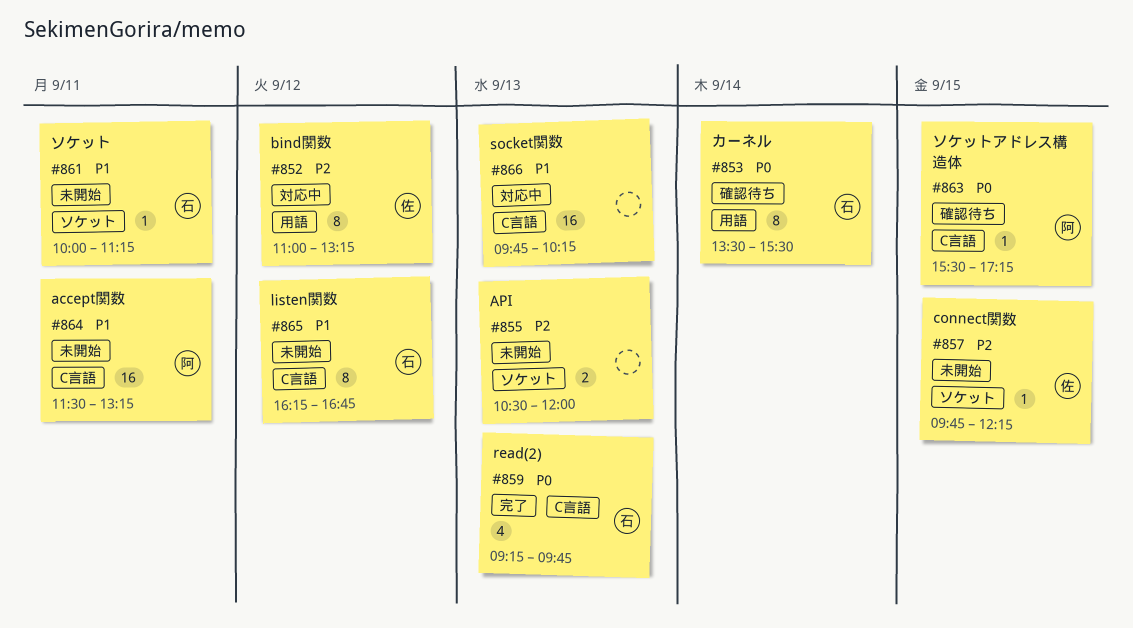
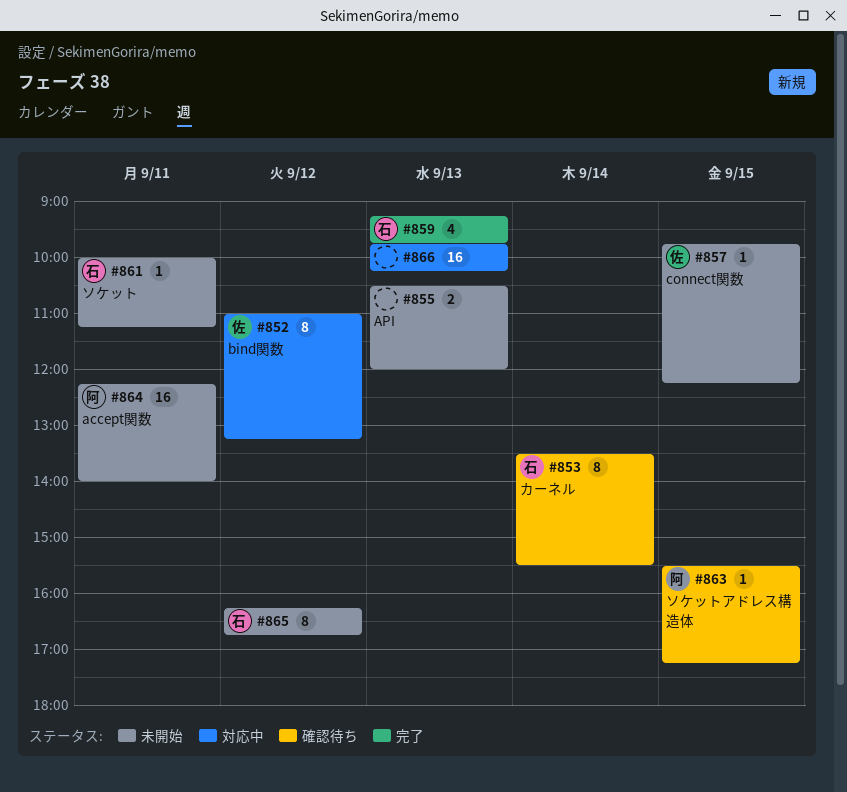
#864, begins: 11:30 -> 12:15
#864, ends: 13:15 -> 14:00

